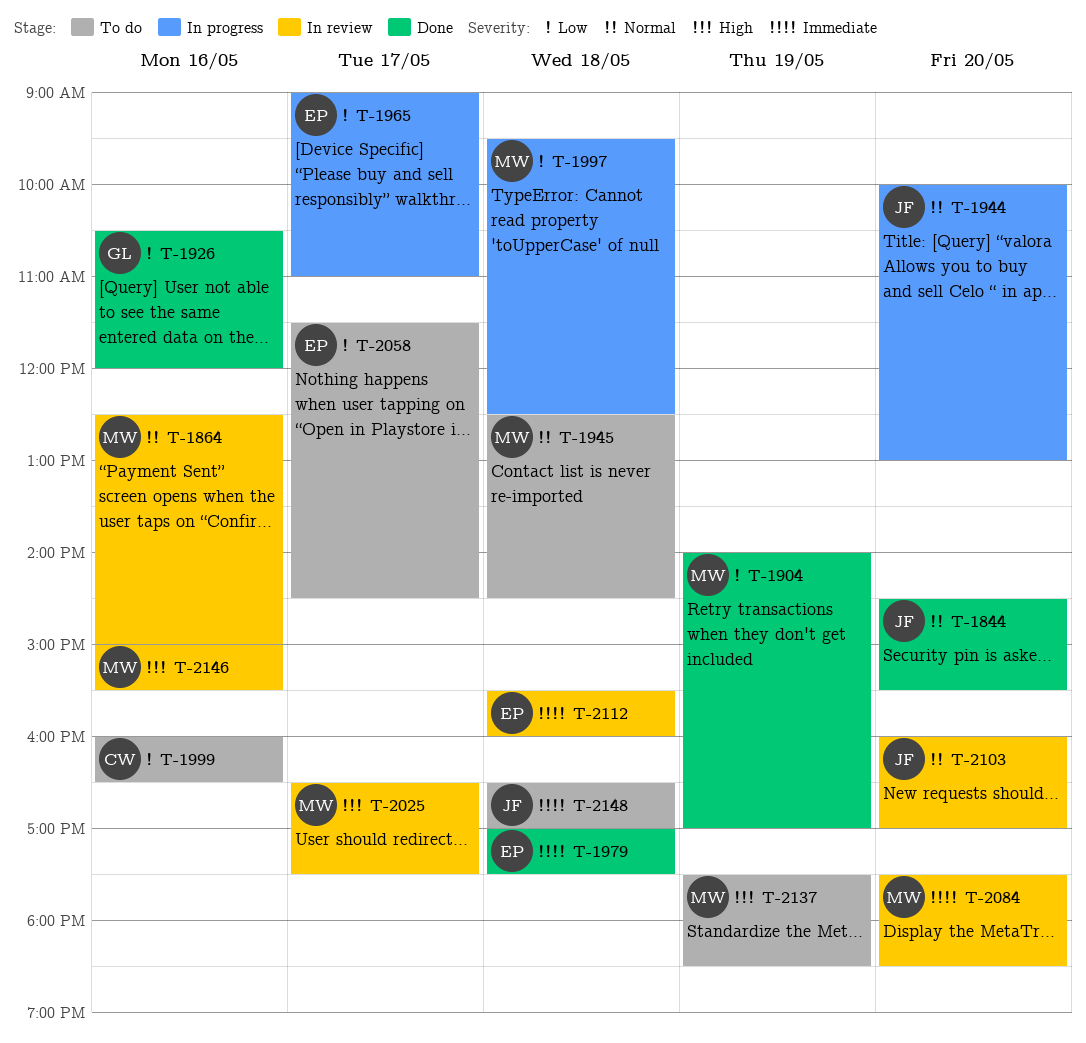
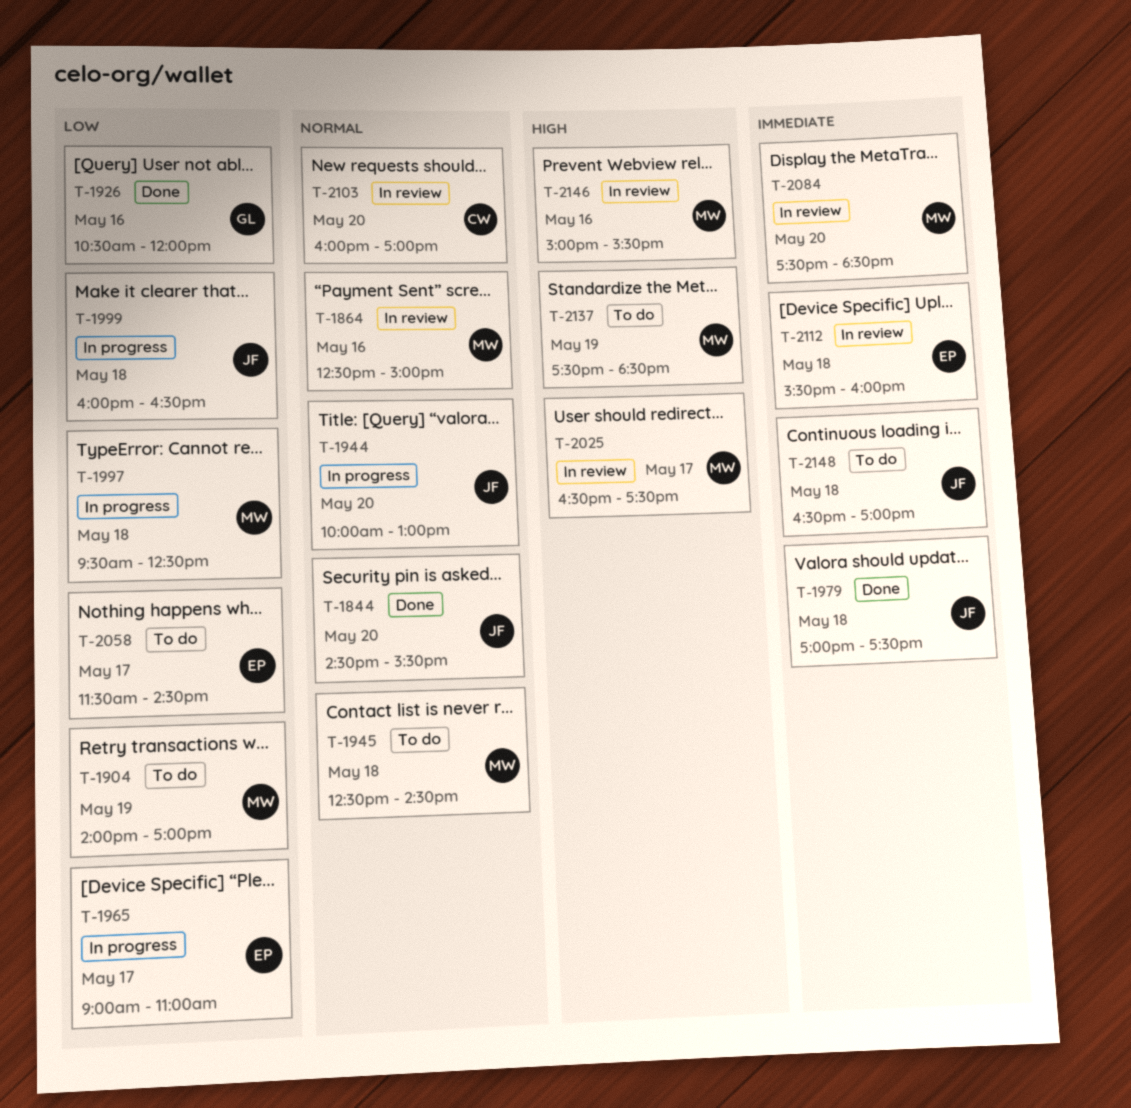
T-1904, status: Done -> To do
T-1979, owner: EP -> JF
T-1999, status: To do -> In progress
T-1999, owner: CW -> JF
T-1999, day: May 16 -> May 18
T-2103, owner: JF -> CW

